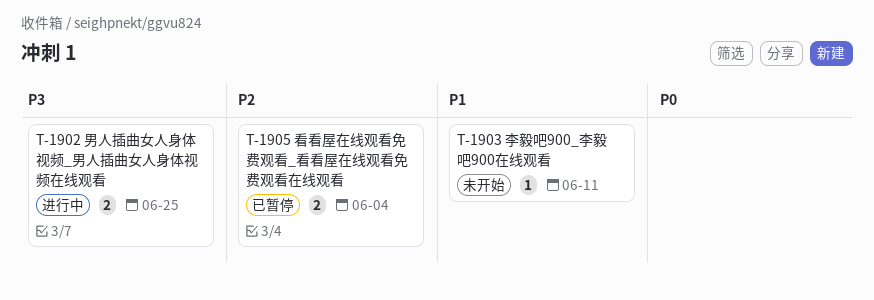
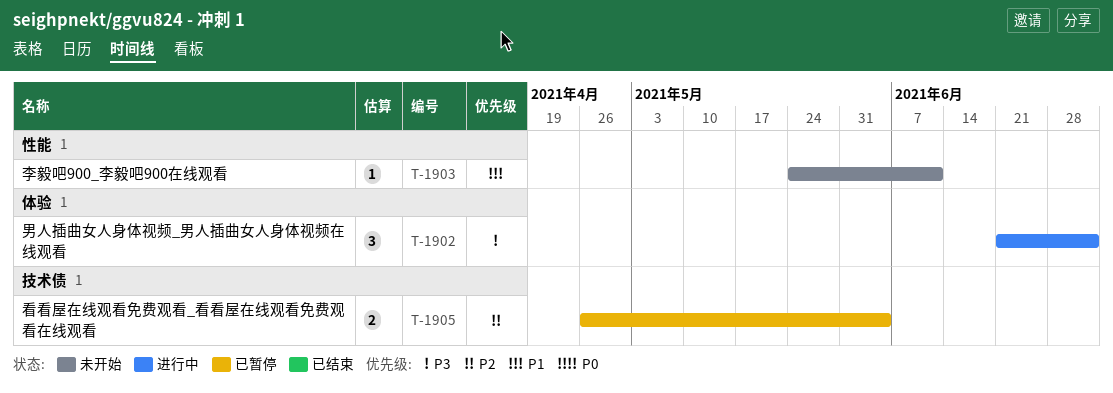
T-1902, estimate: 2 -> 3
T-1902, due: Jun 25 -> Jul 2

